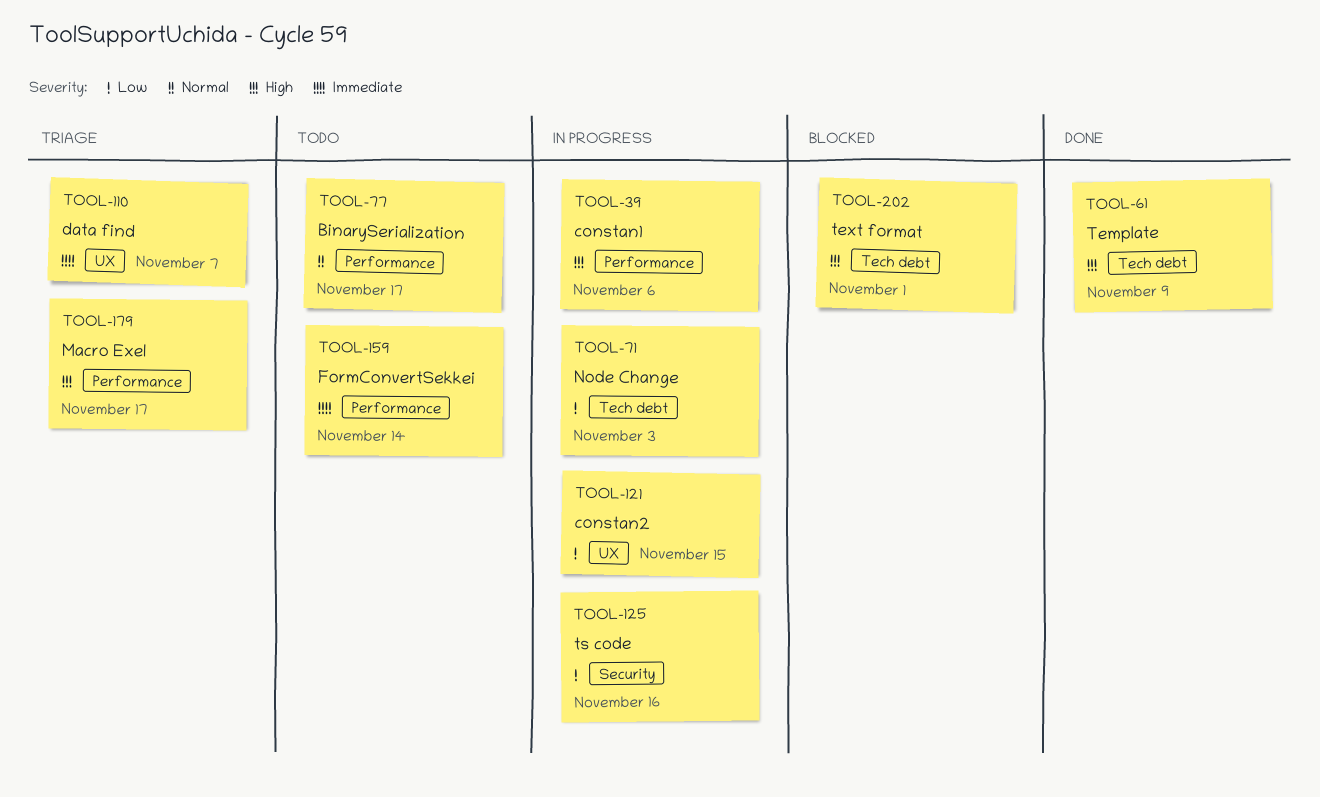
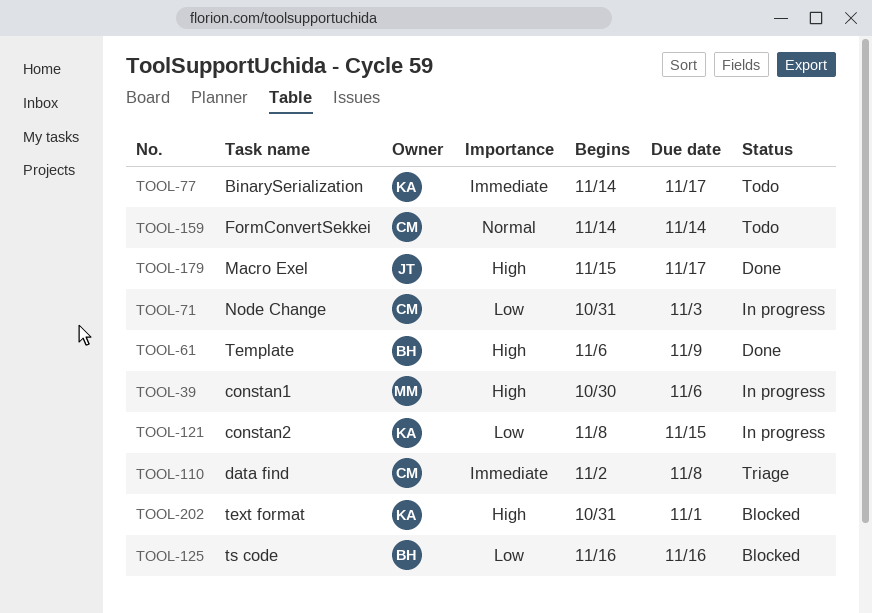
TOOL-77, priority: Normal -> Immediate
TOOL-110, due: Nov 7 -> Nov 8
TOOL-125, status: In progress -> Blocked
TOOL-159, priority: Immediate -> Normal
TOOL-179, status: Triage -> Done

